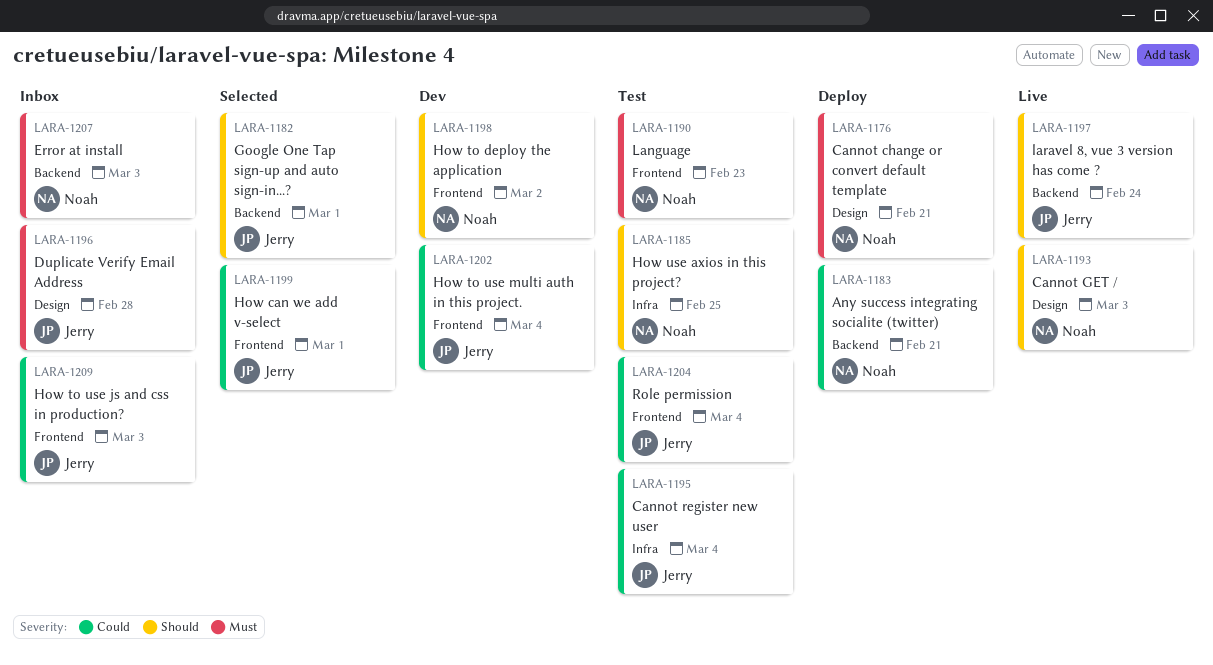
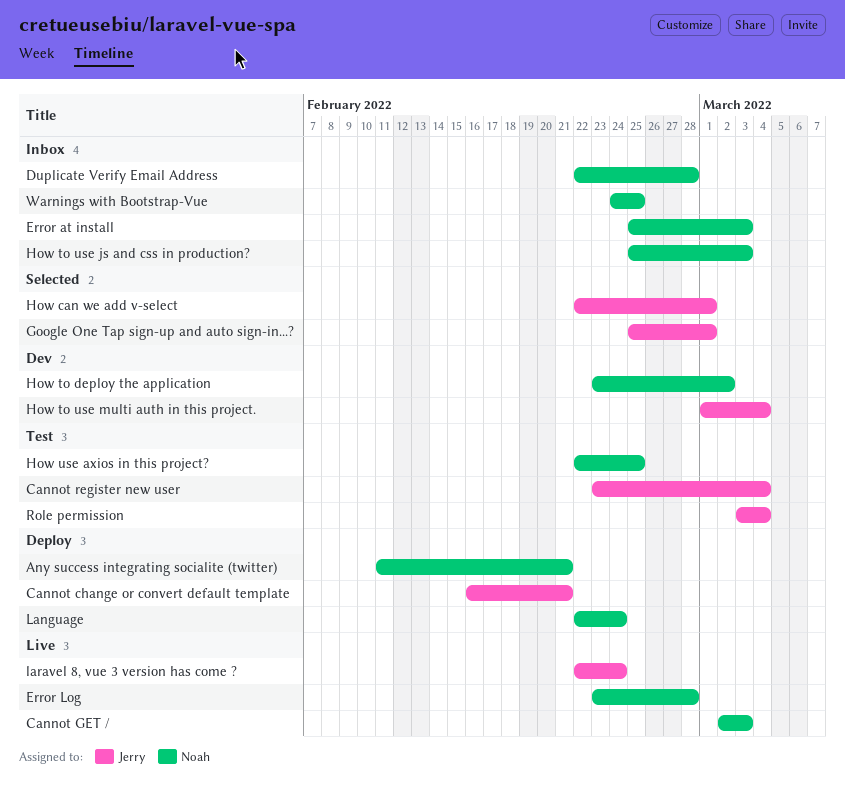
Cannot change or convert default template, owner: Noah -> Jerry
Duplicate Verify Email Address, owner: Jerry -> Noah
Error Log: none -> present
How to use js and css in production?, owner: Jerry -> Noah
Language, status: Test -> Deploy
Language, due: Feb 23 -> Feb 24
Warnings with Bootstrap-Vue: none -> present

